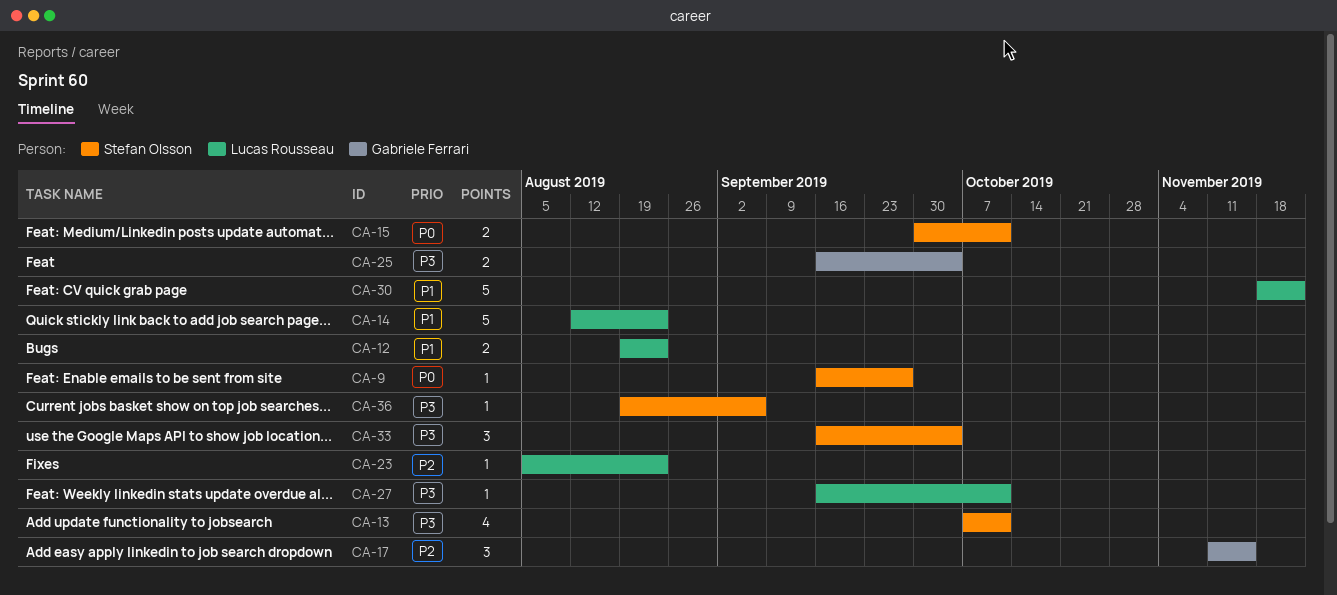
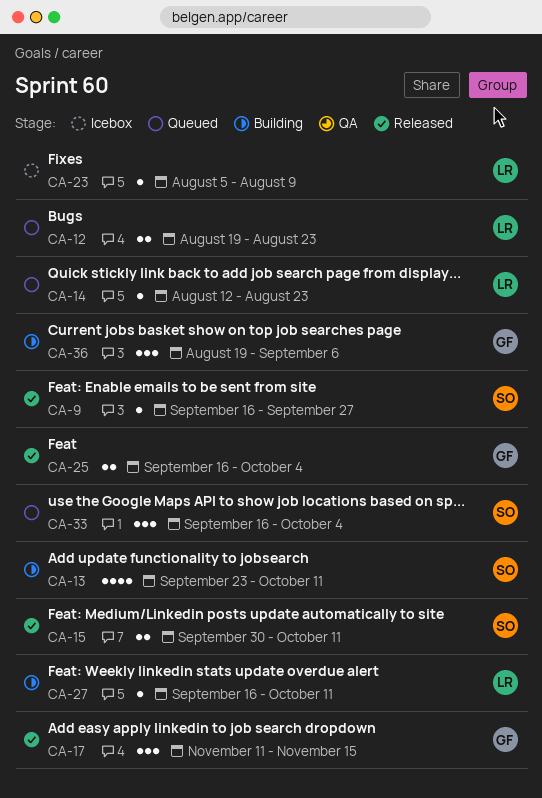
CA-13, start: Oct 7 -> Sep 23
CA-14, estimate: 5 -> 1
CA-23, due: Aug 23 -> Aug 9
CA-30: present -> none
CA-36, owner: Stefan Olsson -> Gabriele Ferrari
CA-36, estimate: 1 -> 3

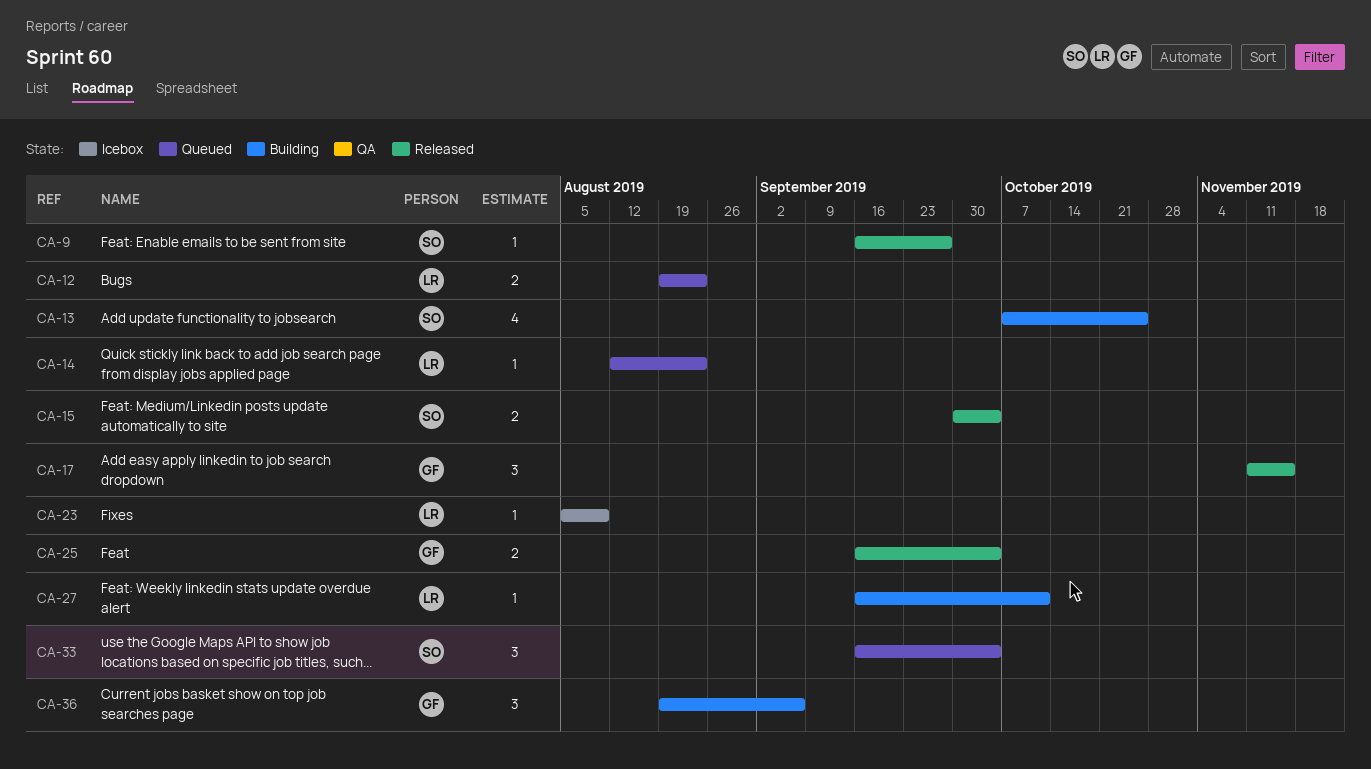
CA-13, start: Sep 23 -> Oct 7
CA-13, due: Oct 11 -> Oct 25
CA-15, due: Oct 11 -> Oct 4

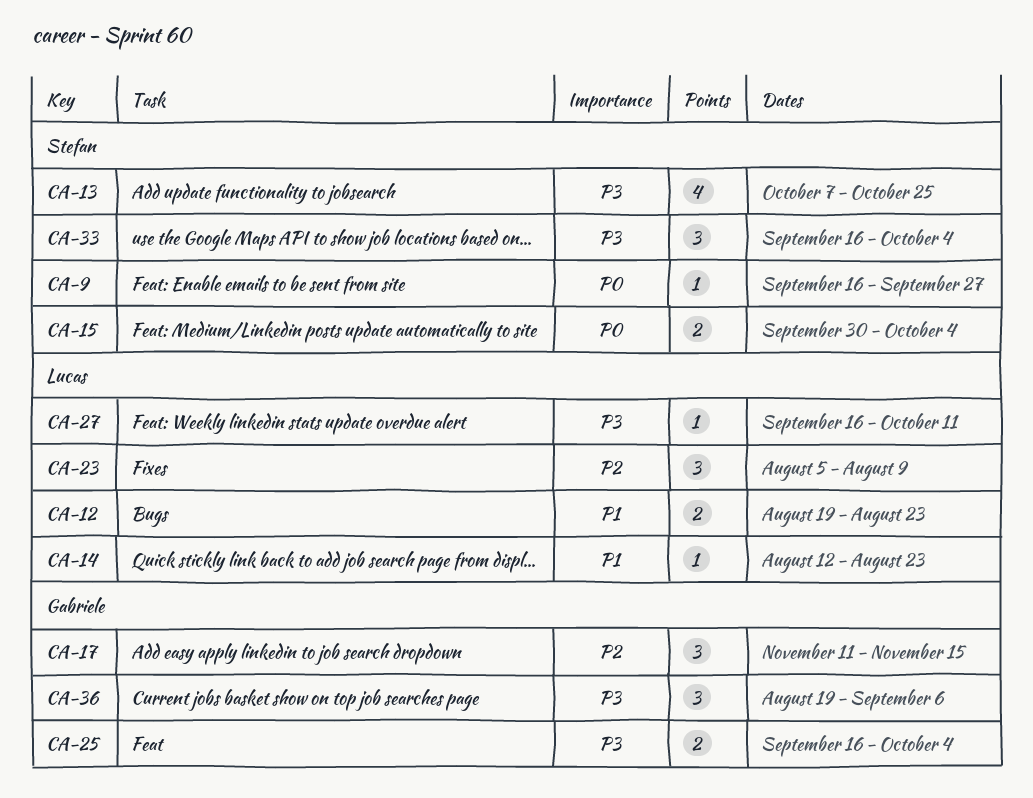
CA-23, estimate: 1 -> 3

